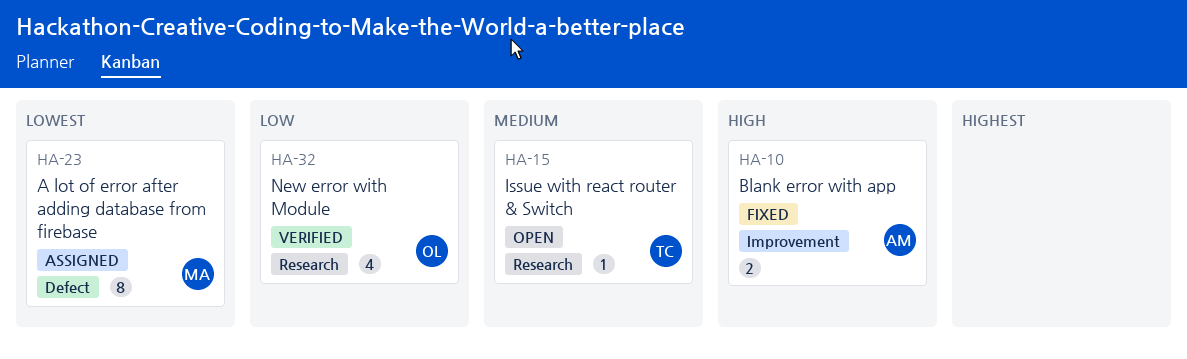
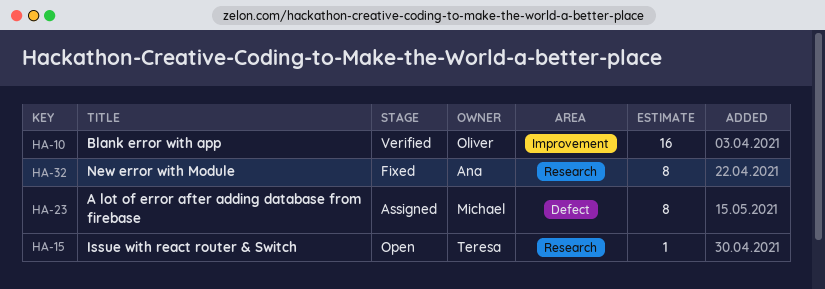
HA-10, status: Fixed -> Verified
HA-10, owner: Ana -> Oliver
HA-10, estimate: 2 -> 16
HA-32, status: Verified -> Fixed
HA-32, owner: Oliver -> Ana
HA-32, estimate: 4 -> 8

